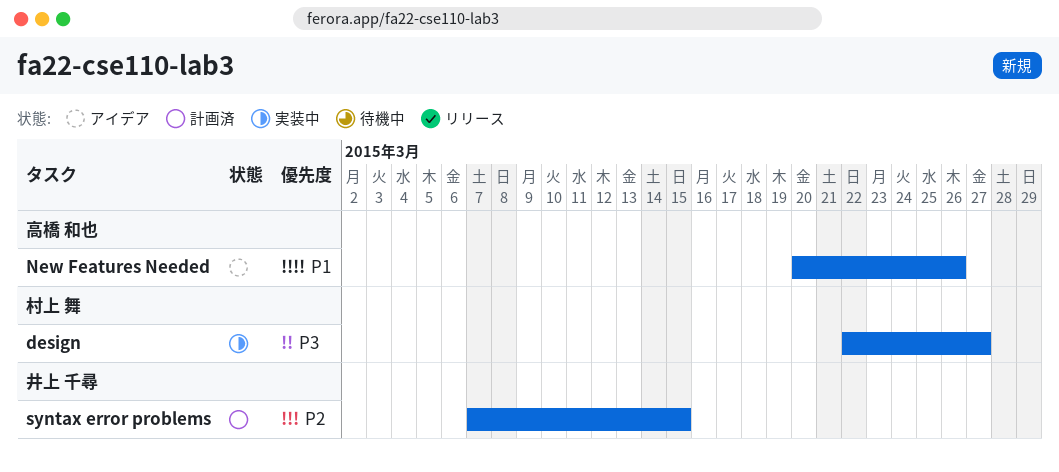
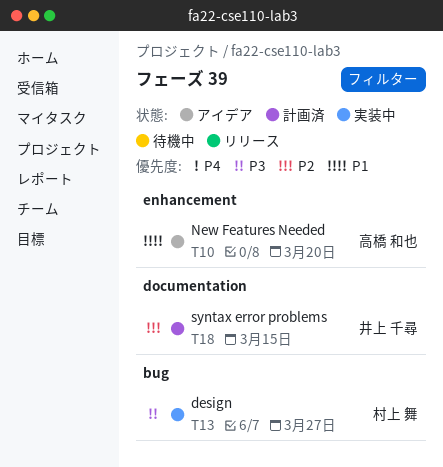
New Features Needed, due: Mar 26 -> Mar 20

